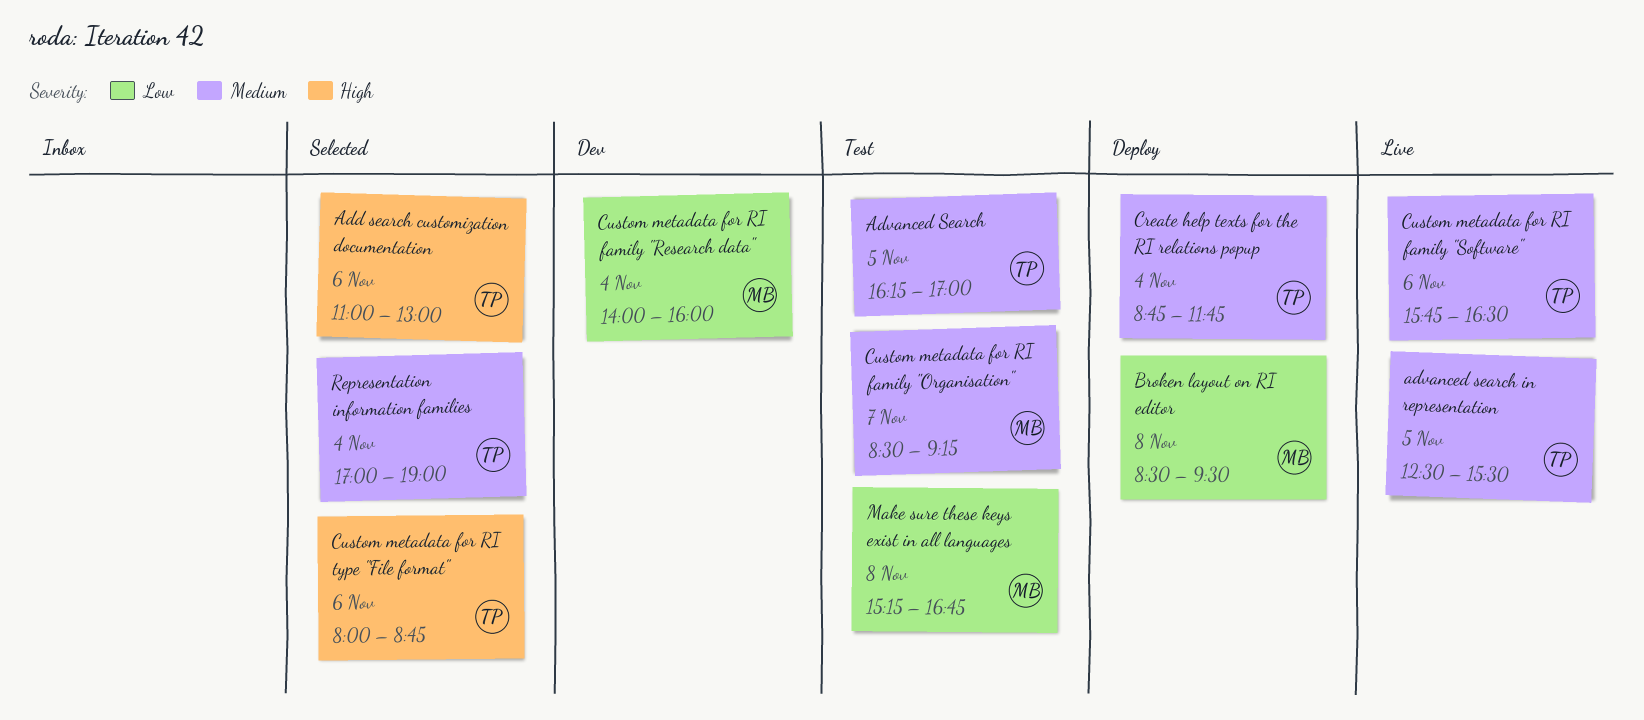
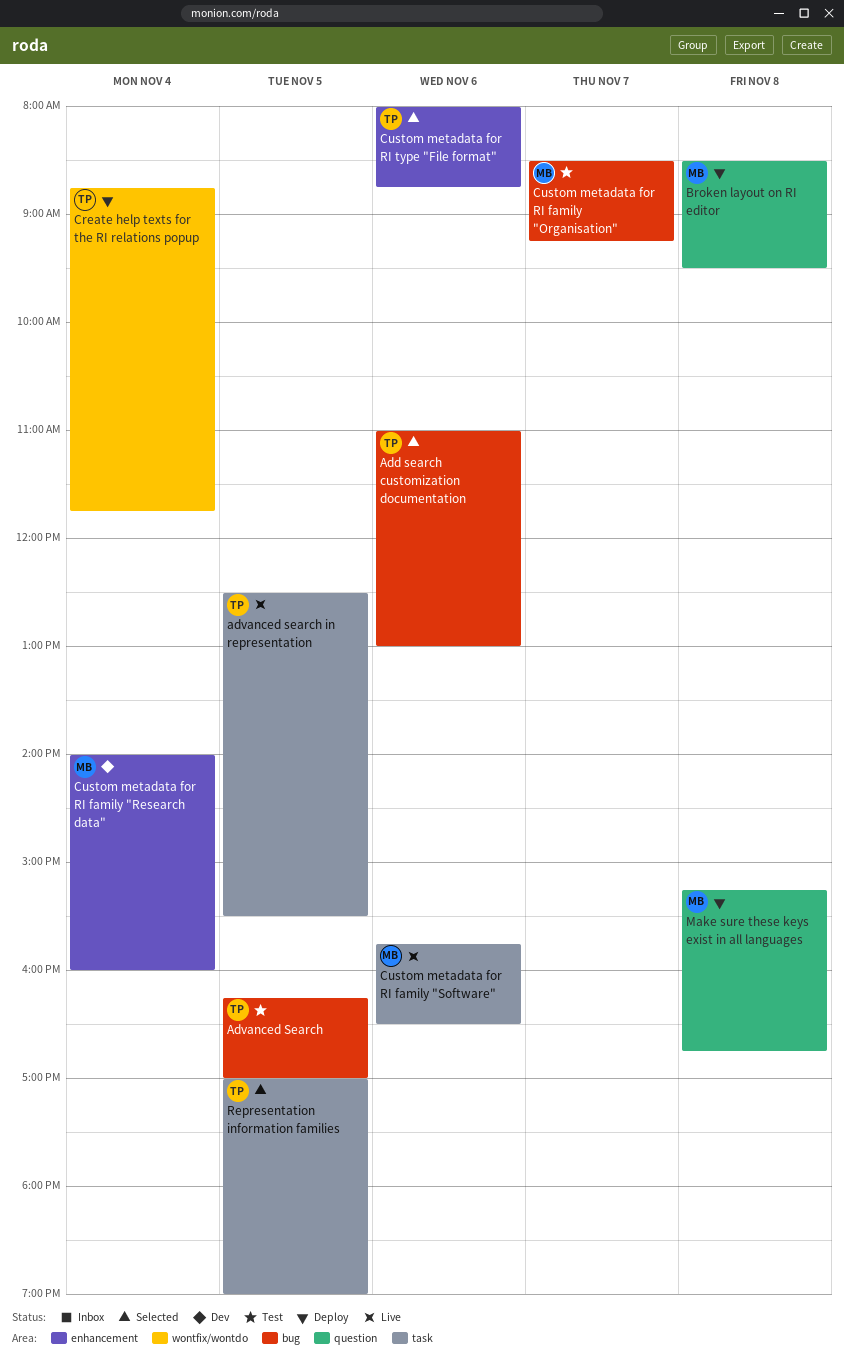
Custom metadata for RI family "Software", owner: TP -> MB
Make sure these keys exist in all languages, status: Test -> Deploy
Representation information families, day: Nov 4 -> Nov 5

